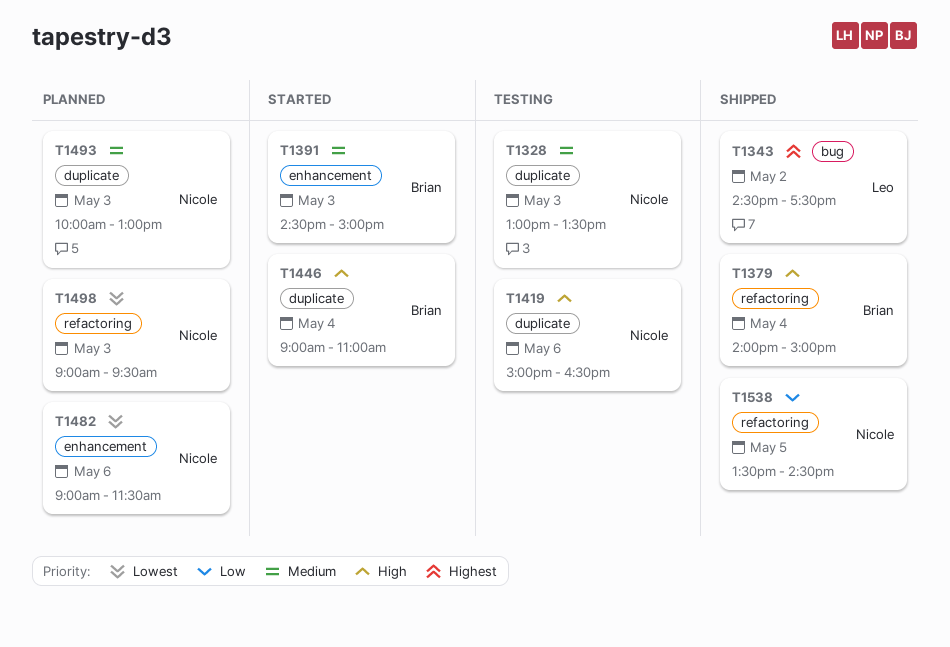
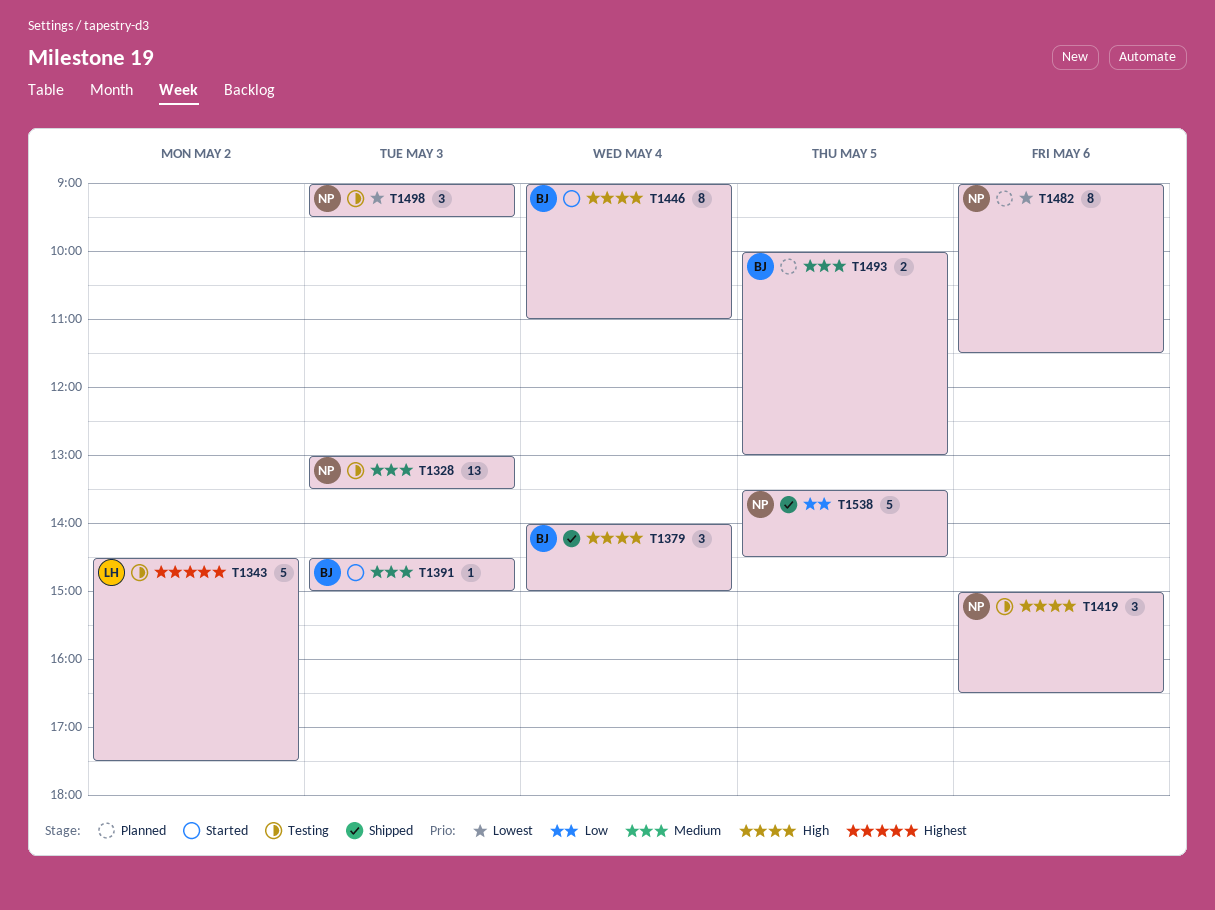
T1343, status: Shipped -> Testing
T1493, owner: Nicole -> Brian
T1493, day: May 3 -> May 5
T1498, status: Planned -> Testing

